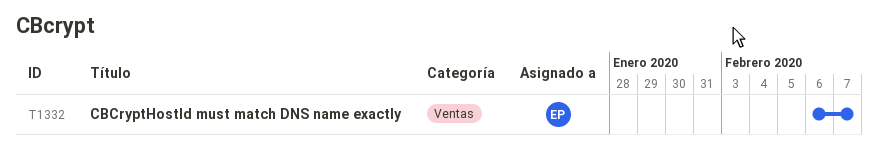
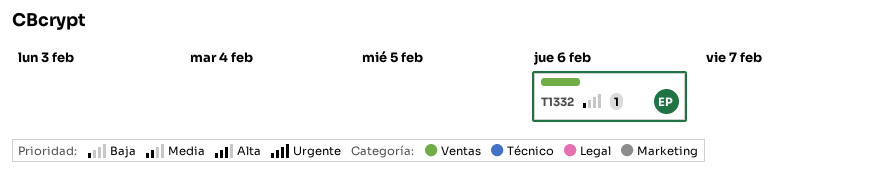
T1332, due: Feb 7 -> Feb 6

